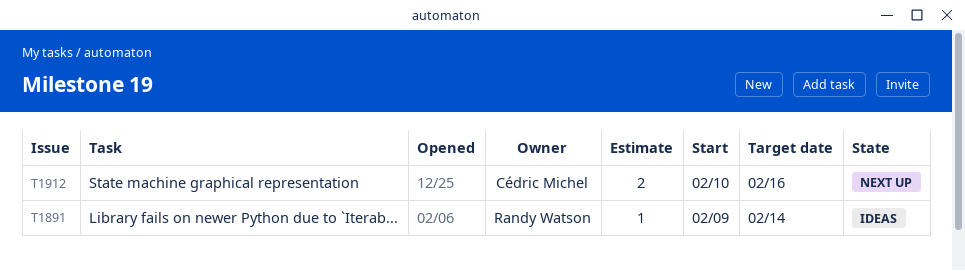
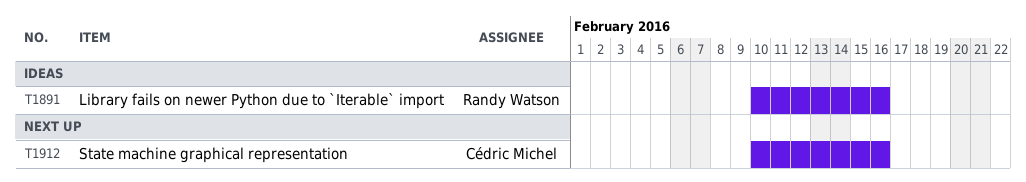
T1891, start: Feb 9 -> Feb 10
T1891, due: Feb 14 -> Feb 16

